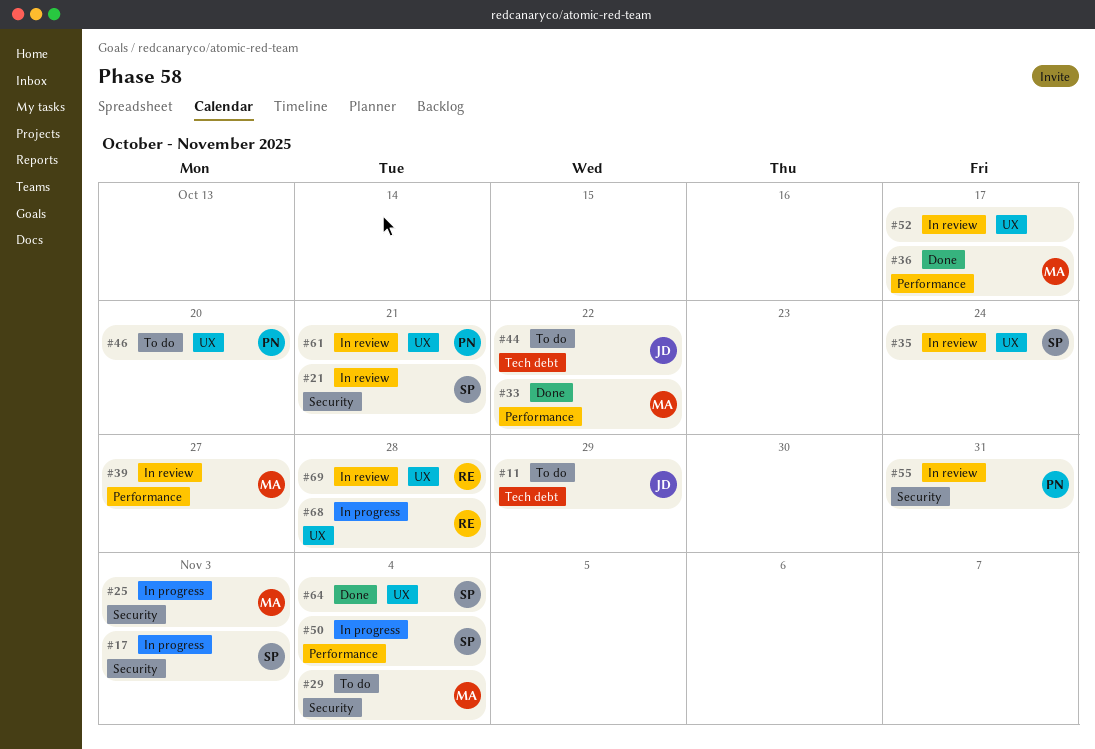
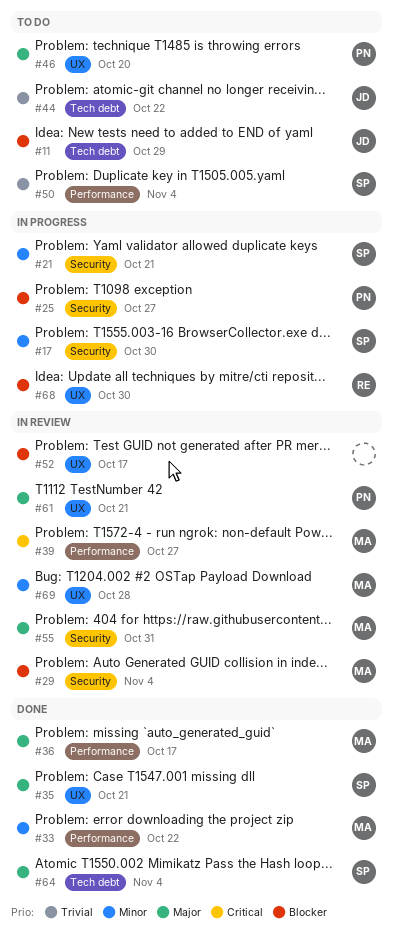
#17, due: Nov 3 -> Oct 30
#21, status: In review -> In progress
#25, owner: MA -> PN
#25, due: Nov 3 -> Oct 27
#29, status: To do -> In review
#35, status: In review -> Done
#35, due: Oct 24 -> Oct 21
#50, status: In progress -> To do
#55, owner: PN -> MA
#64, label: UX -> Tech debt
#68, due: Oct 28 -> Oct 30
#69, owner: RE -> MA

